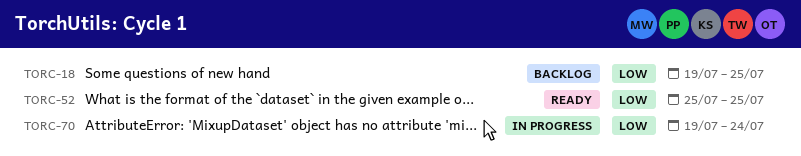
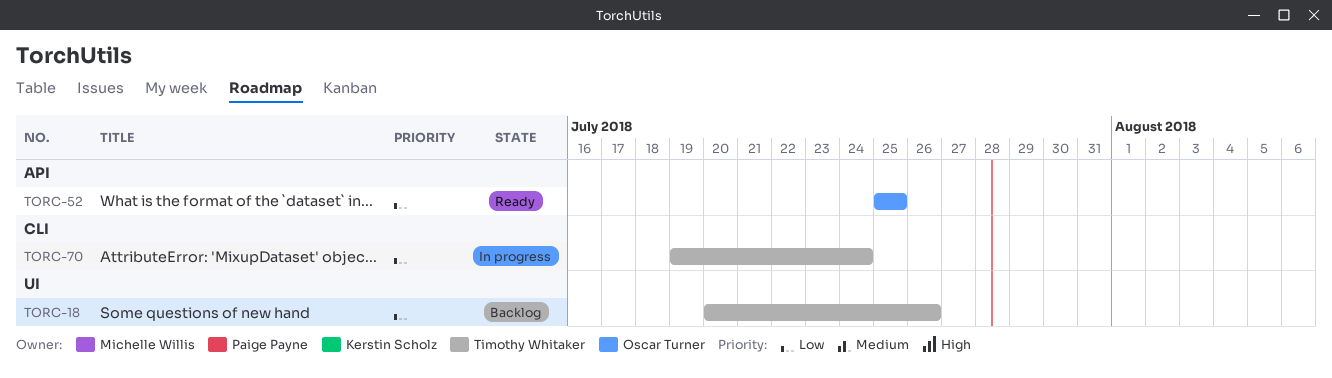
TORC-18, start: Jul 19 -> Jul 20
TORC-18, due: Jul 25 -> Jul 26

